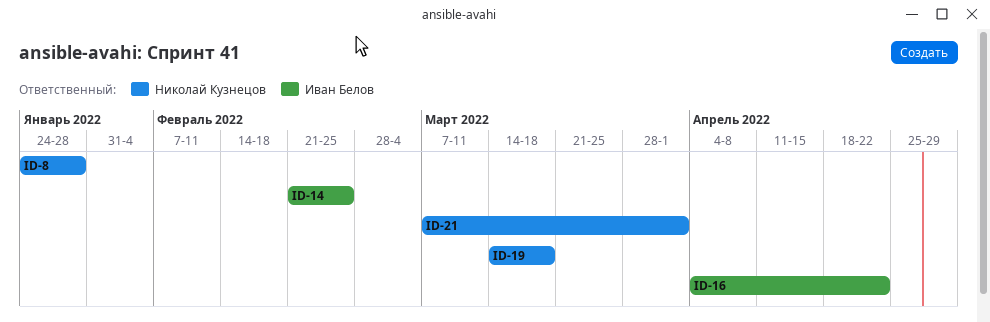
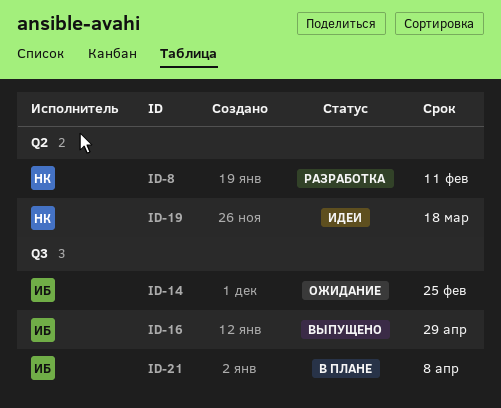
ID-8, due: Jan 28 -> Feb 11
ID-16, due: Apr 22 -> Apr 29
ID-21, owner: Николай Кузнецов -> Иван Белов
ID-21, due: Apr 1 -> Apr 8

